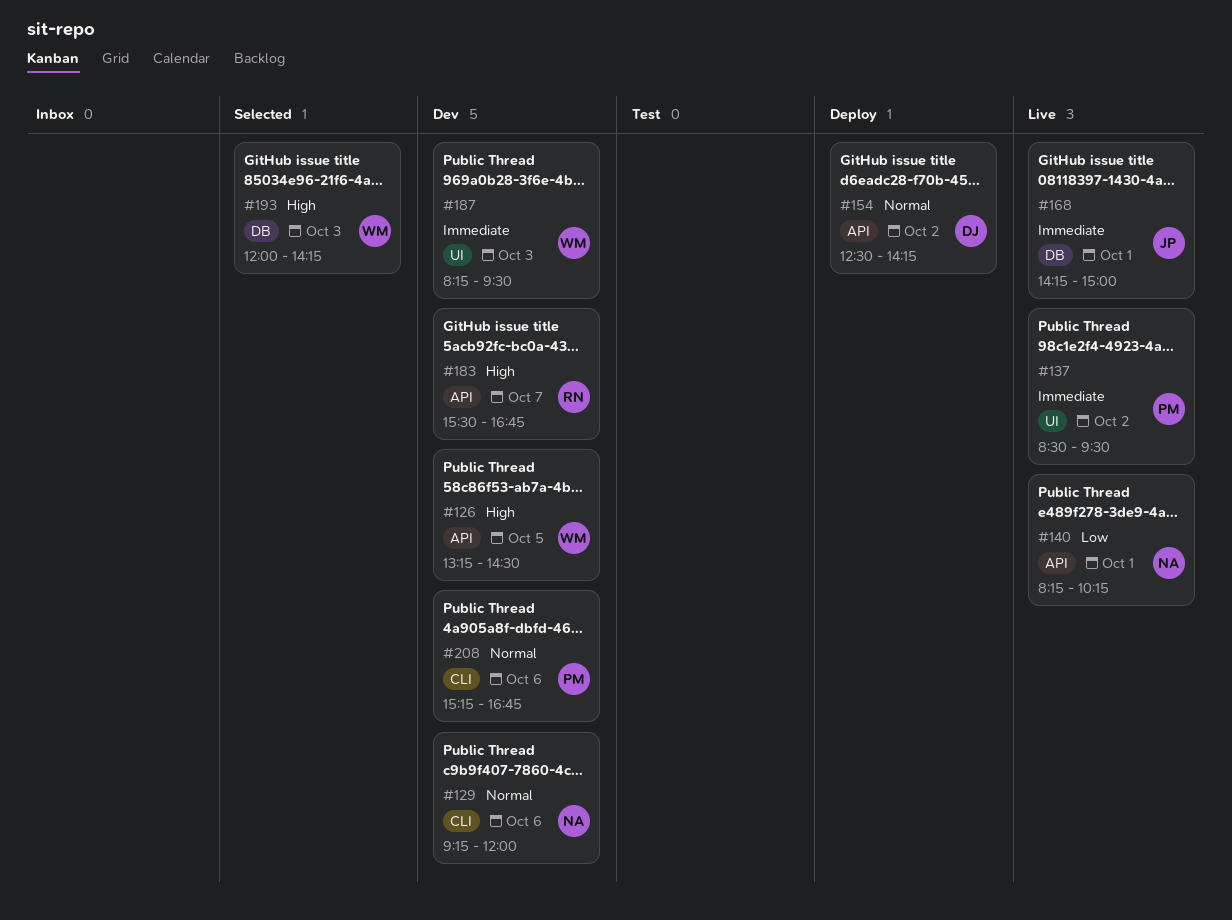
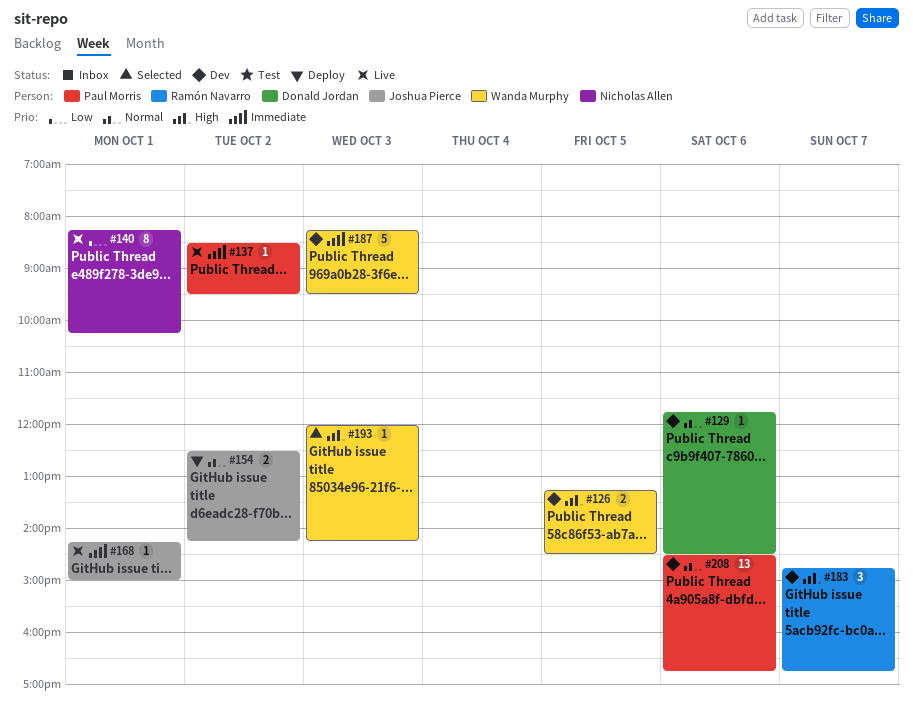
#129, owner: Nicholas Allen -> Donald Jordan
#129, begins: 09:15 -> 11:45
#129, ends: 12:00 -> 14:30
#154, owner: Donald Jordan -> Joshua Pierce
#183, begins: 15:30 -> 14:45
#208, begins: 15:15 -> 14:30

